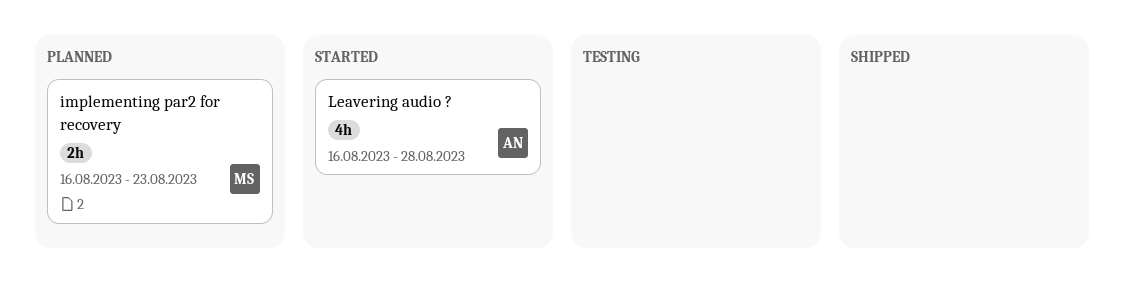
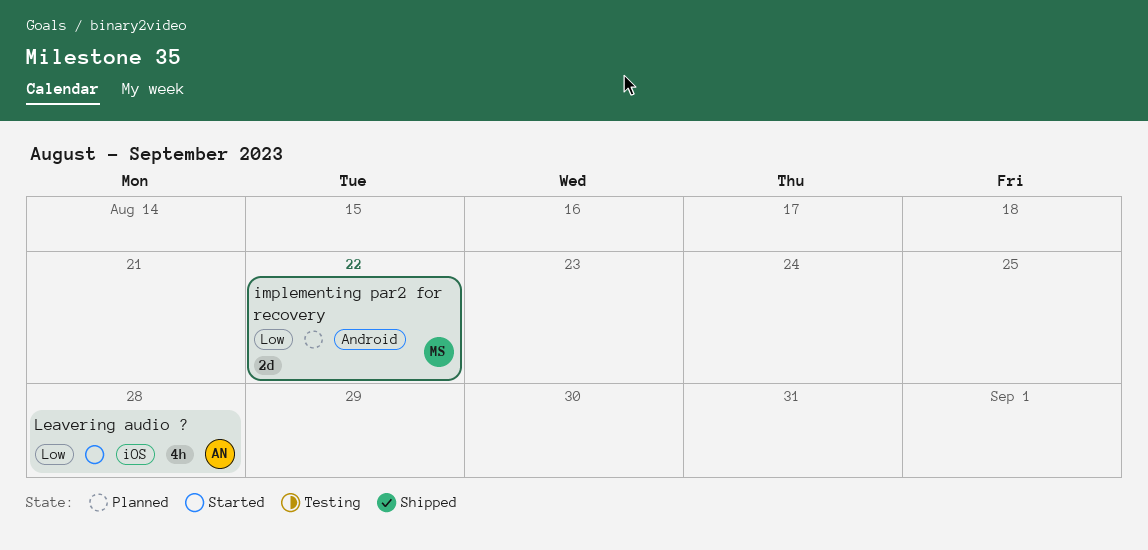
implementing par2 for recovery, estimate: 2h -> 2d
implementing par2 for recovery, due: Aug 23 -> Aug 22

